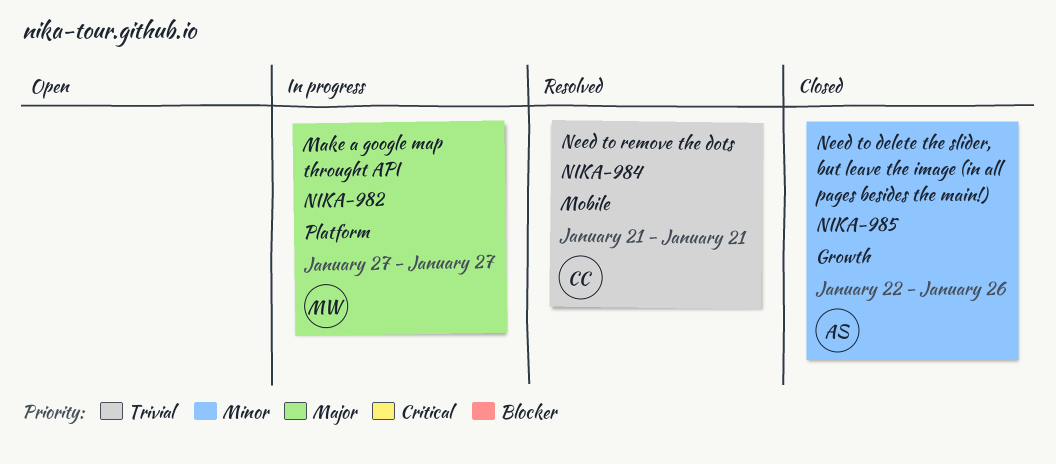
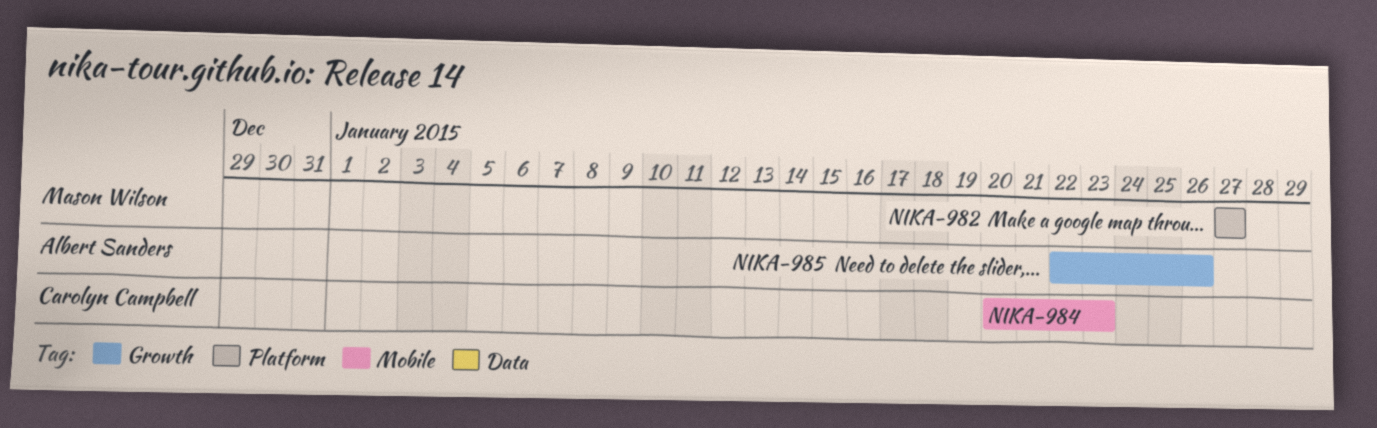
NIKA-984, start: Jan 21 -> Jan 20
NIKA-984, due: Jan 21 -> Jan 23

